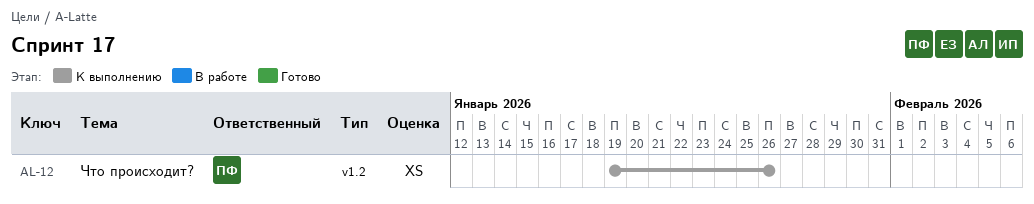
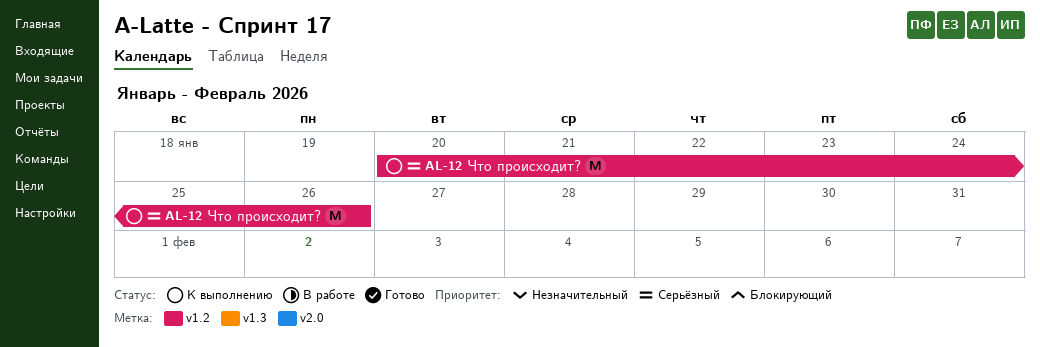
AL-12, estimate: XS -> M
AL-12, start: Jan 19 -> Jan 20

